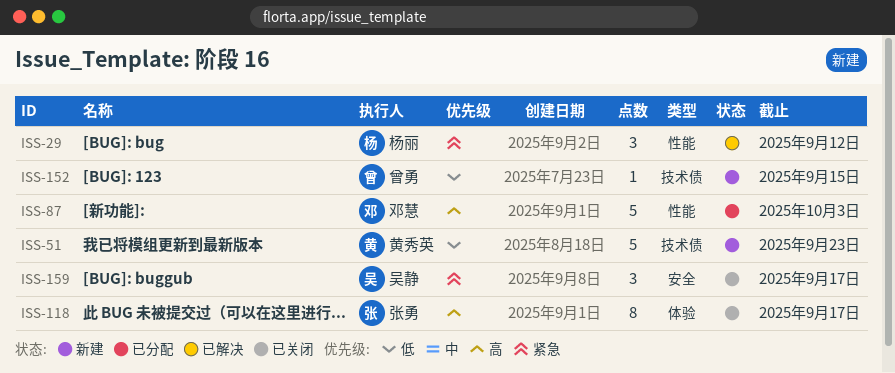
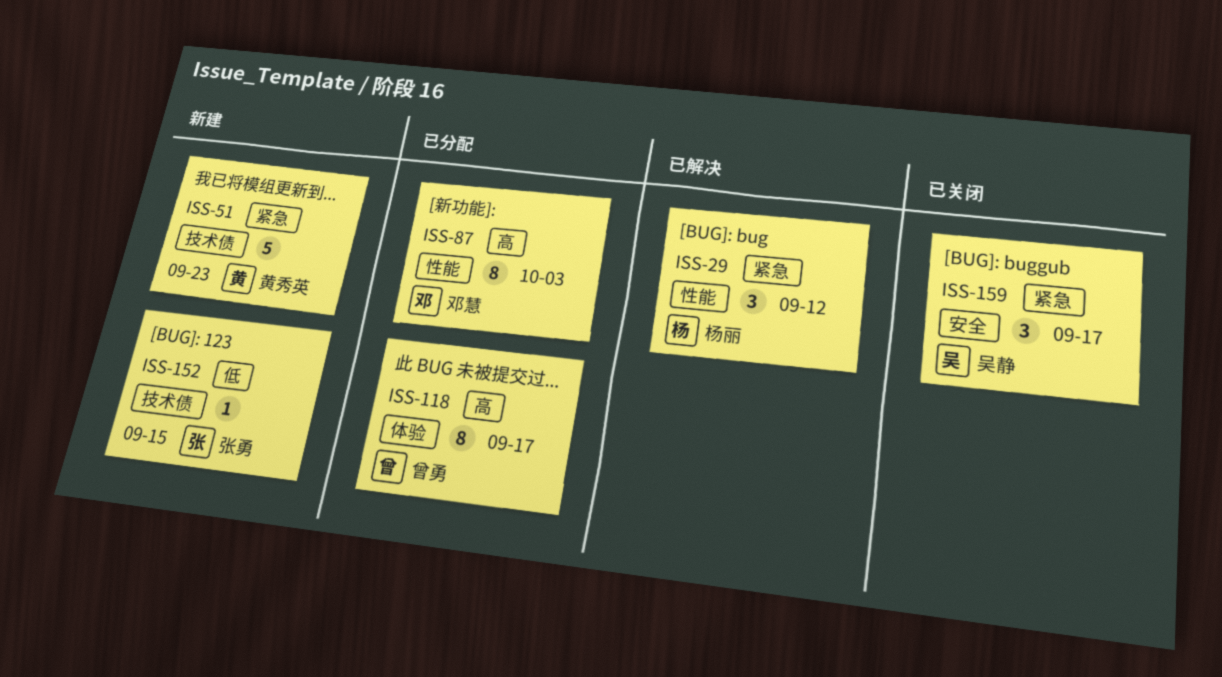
ISS-51, priority: 低 -> 紧急
ISS-87, estimate: 5 -> 8
ISS-118, status: 已关闭 -> 已分配
ISS-118, owner: 张勇 -> 曾勇
ISS-152, owner: 曾勇 -> 张勇

